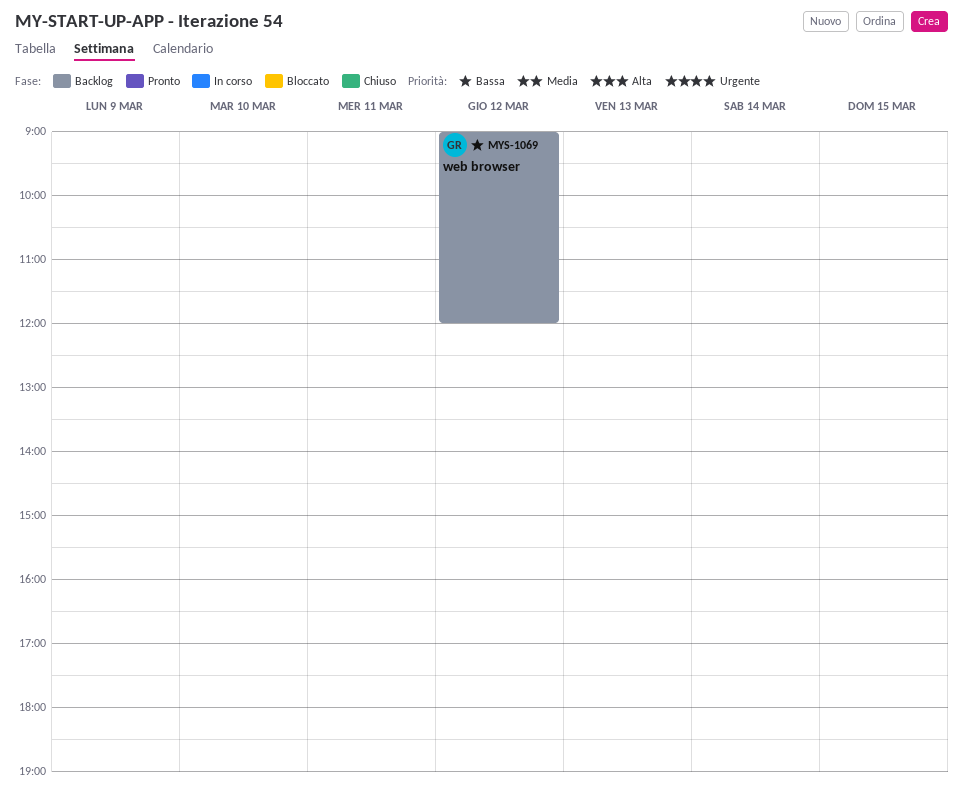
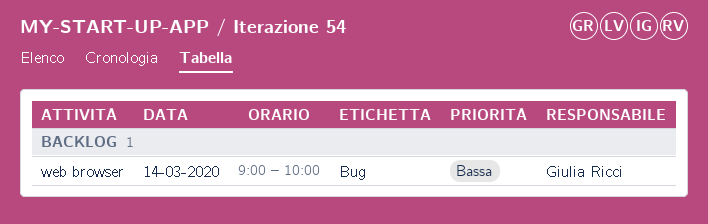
web browser, day: Mar 12 -> Mar 14
web browser, ends: 12:00 -> 10:00

